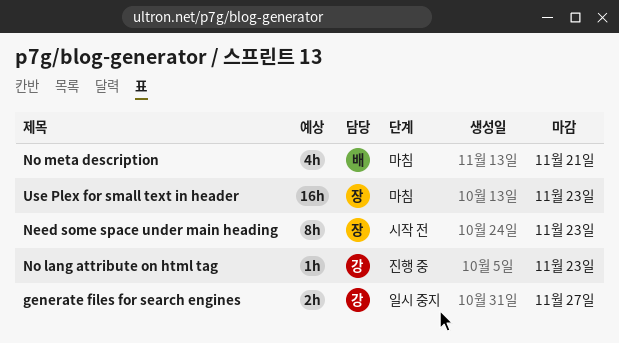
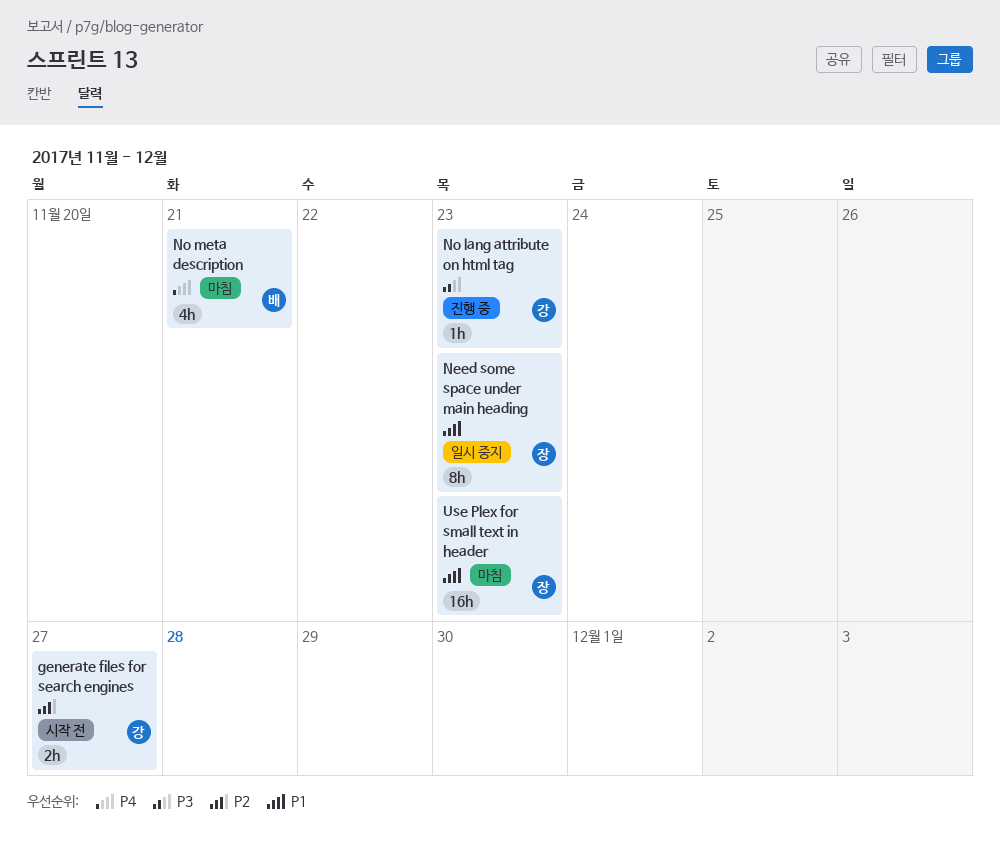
generate files for search engines, status: 일시 중지 -> 시작 전
Need some space under main heading, status: 시작 전 -> 일시 중지

